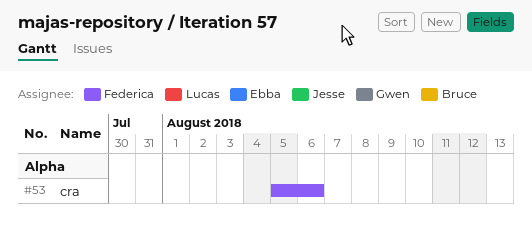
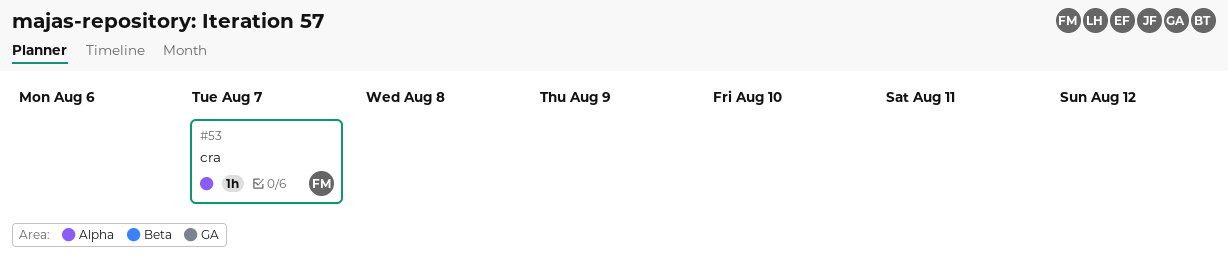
#53, due: Aug 6 -> Aug 7

